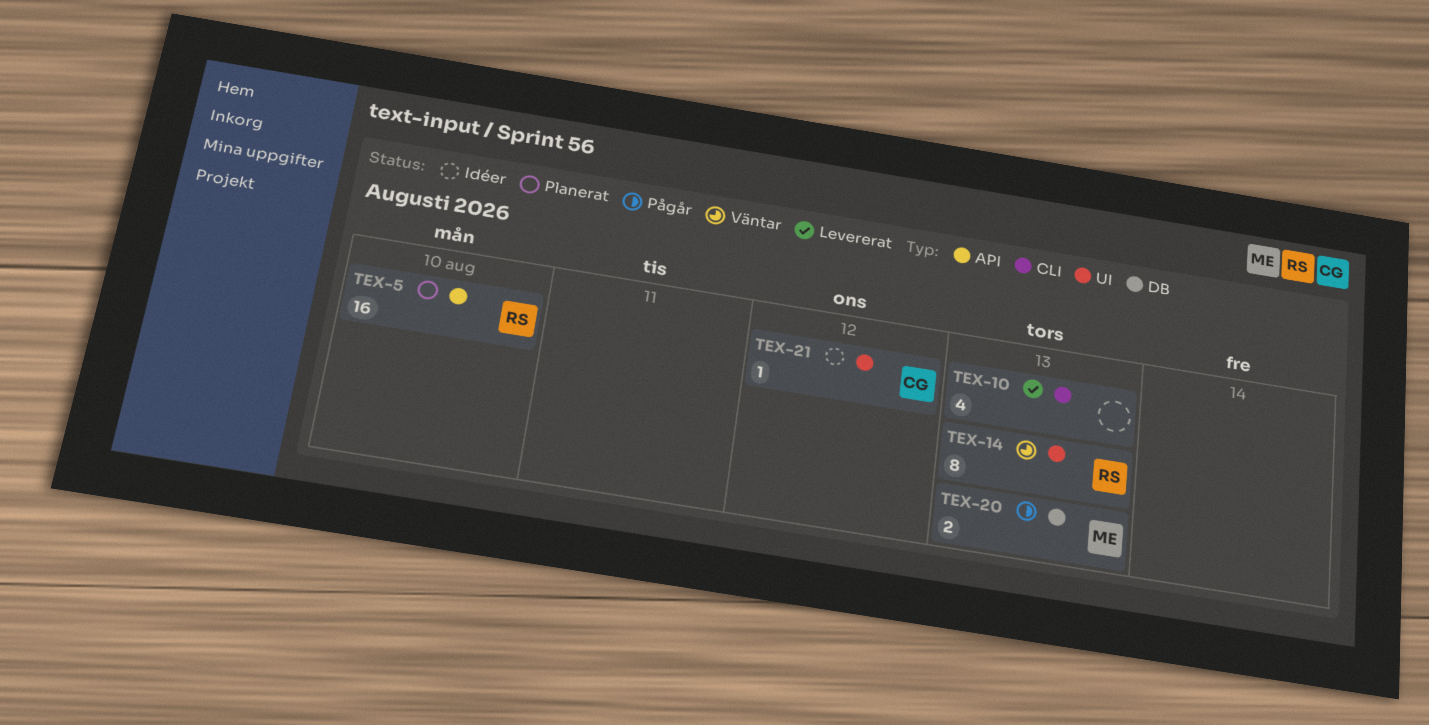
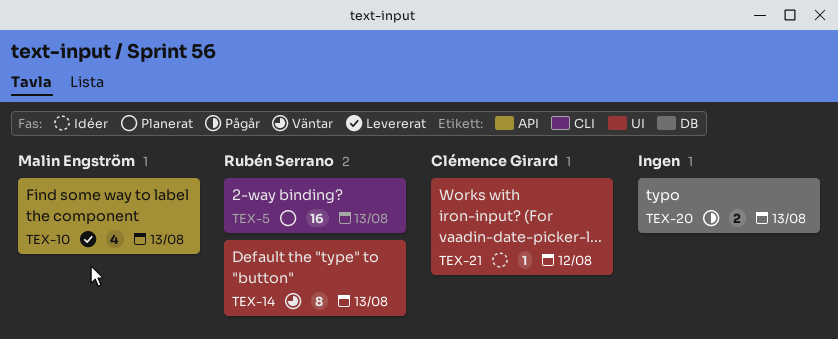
TEX-5, label: API -> CLI
TEX-5, due: Aug 10 -> Aug 13
TEX-10, owner: none -> Malin Engström
TEX-10, label: CLI -> API
TEX-20, owner: Malin Engström -> none

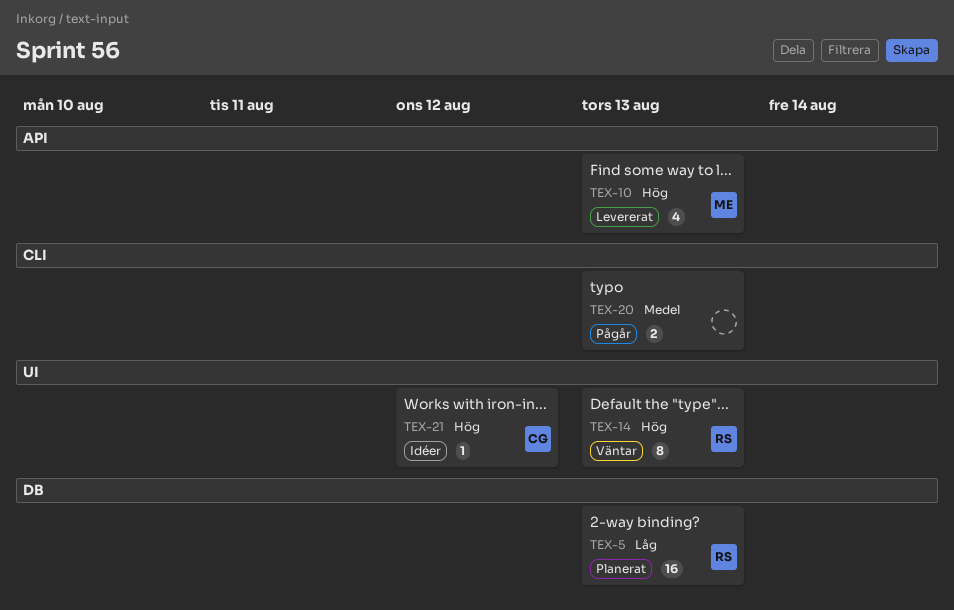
TEX-5, label: CLI -> DB
TEX-20, label: DB -> CLI

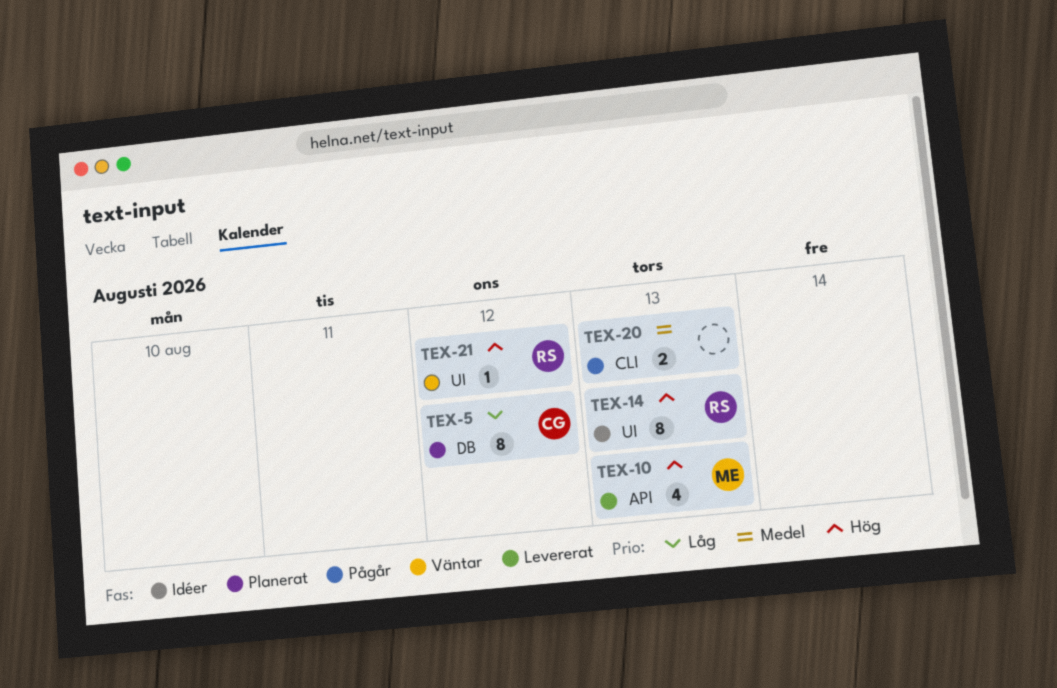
TEX-5, owner: RS -> CG
TEX-5, estimate: 16 -> 8
TEX-5, due: Aug 13 -> Aug 12
TEX-14, status: Väntar -> Idéer
TEX-21, status: Idéer -> Väntar
TEX-21, owner: CG -> RS

